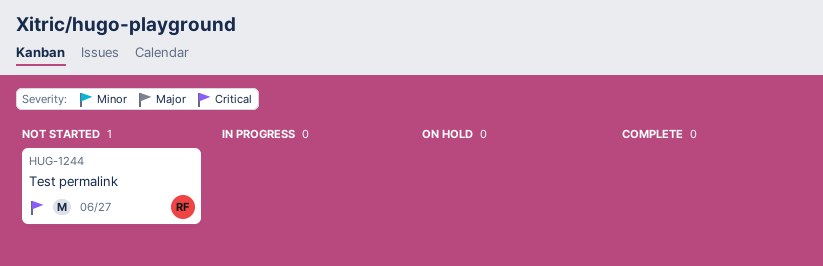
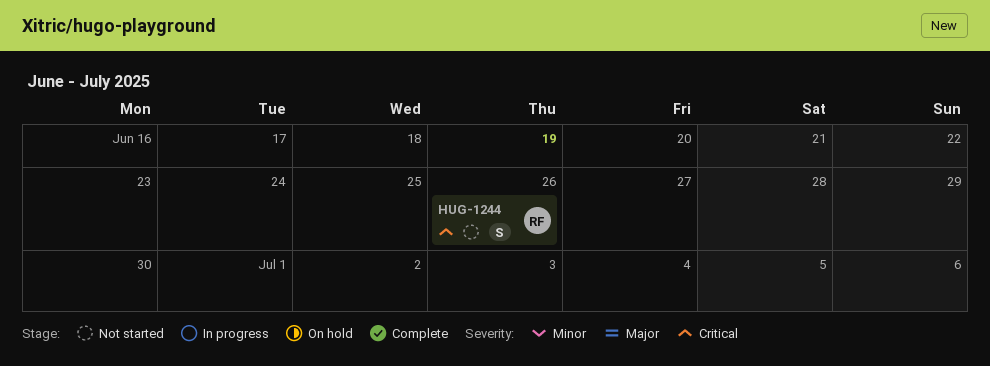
HUG-1244, estimate: M -> S
HUG-1244, due: Jun 27 -> Jun 26

